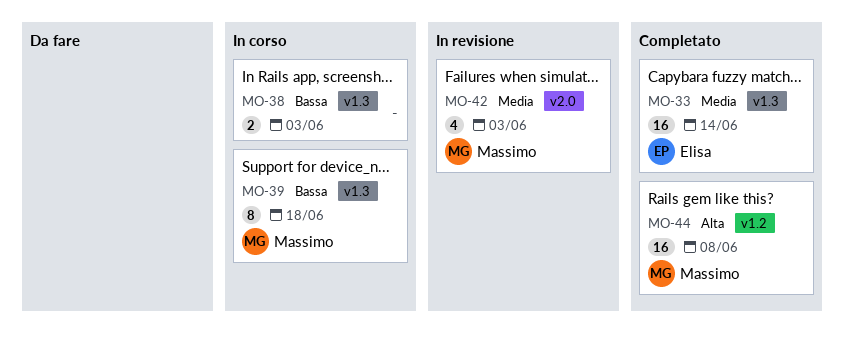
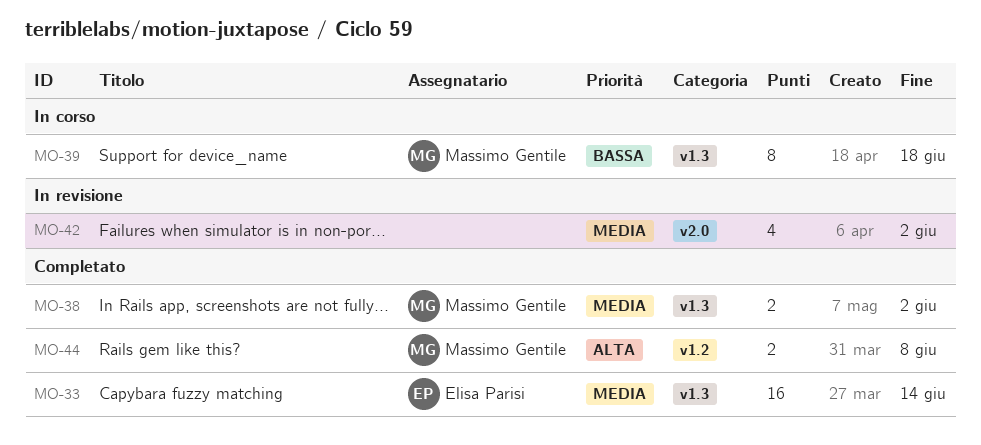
MO-38, status: In corso -> Completato
MO-38, owner: none -> Massimo Gentile
MO-38, priority: Bassa -> Media
MO-38, due: Jun 3 -> Jun 2
MO-42, owner: Massimo Gentile -> none
MO-42, due: Jun 3 -> Jun 2
MO-44, estimate: 16 -> 2

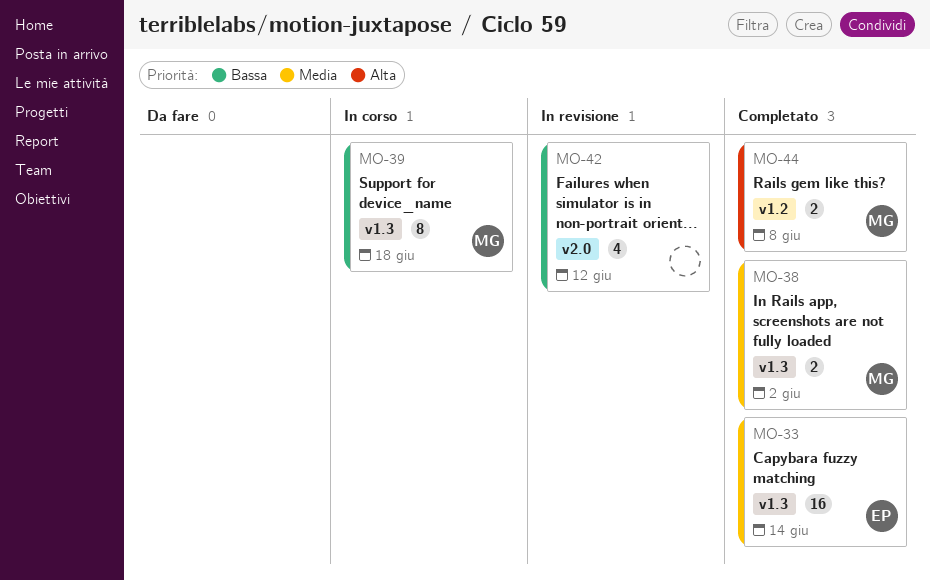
MO-42, priority: Media -> Bassa
MO-42, due: Jun 2 -> Jun 12

